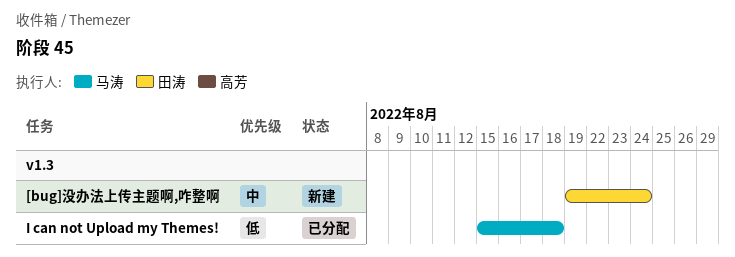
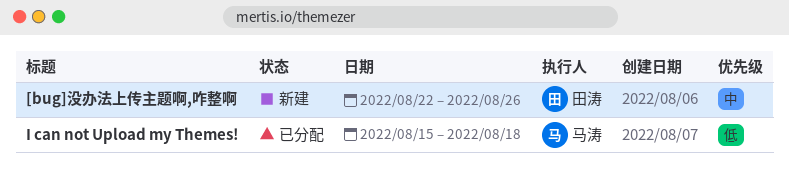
[bug]没办法上传主题啊,咋整啊, start: Aug 19 -> Aug 22
[bug]没办法上传主题啊,咋整啊, due: Aug 24 -> Aug 26

